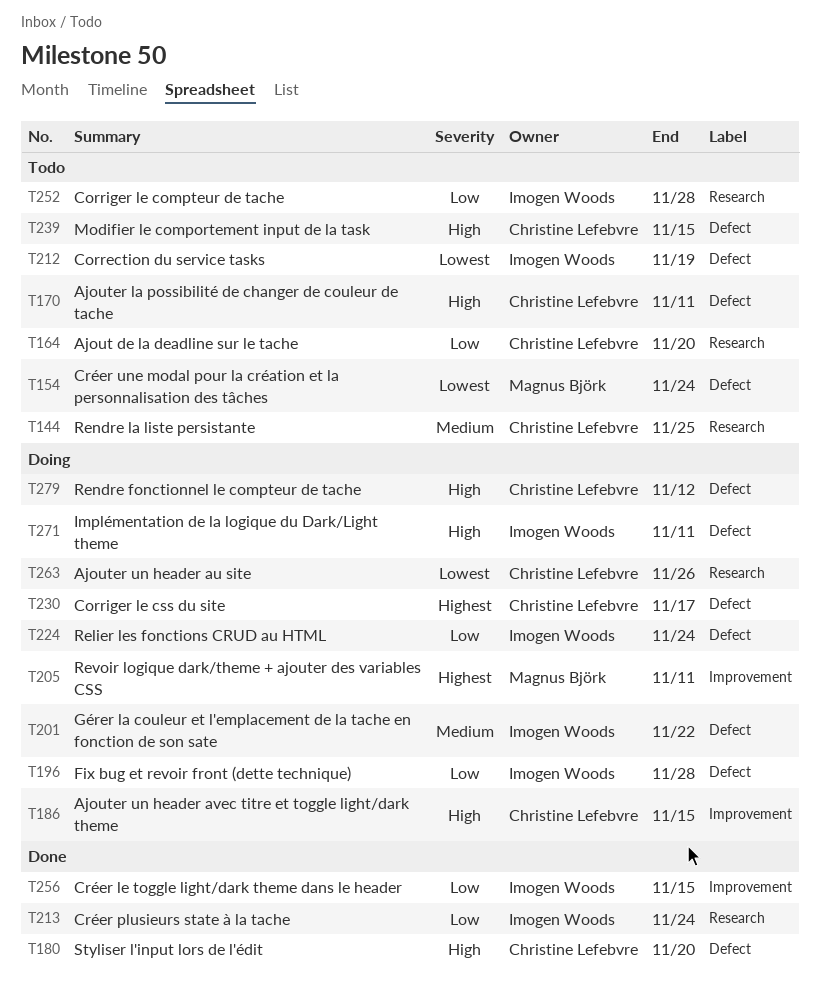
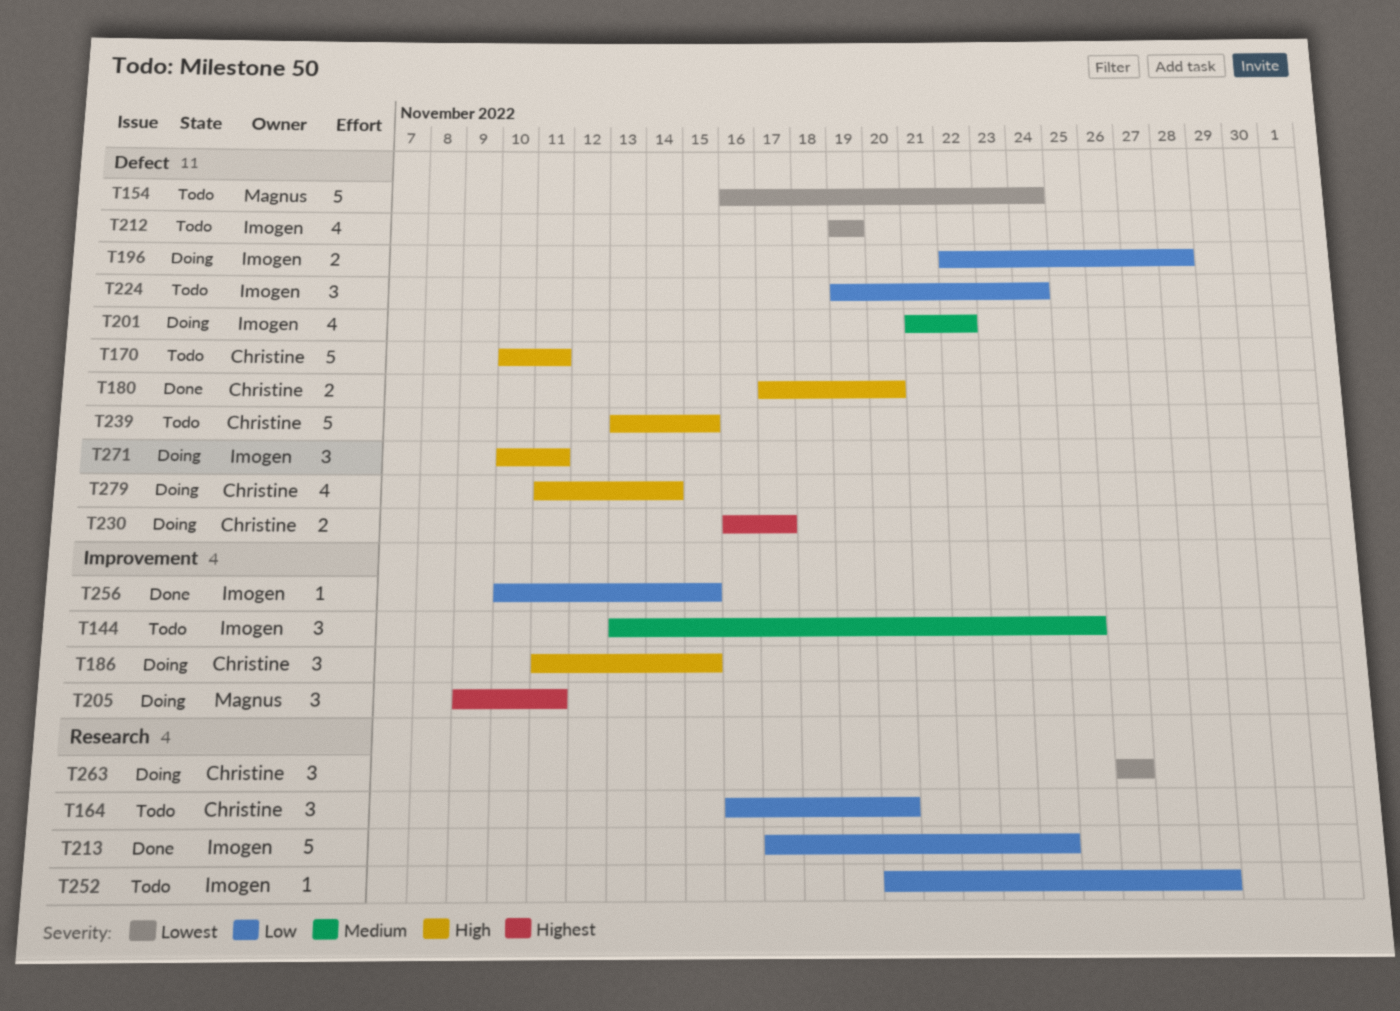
T144, owner: Christine Lefebvre -> Imogen Woods
T144, label: Research -> Improvement
T224, status: Doing -> Todo
T279, due: Nov 12 -> Nov 14

